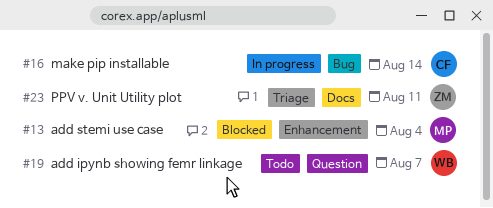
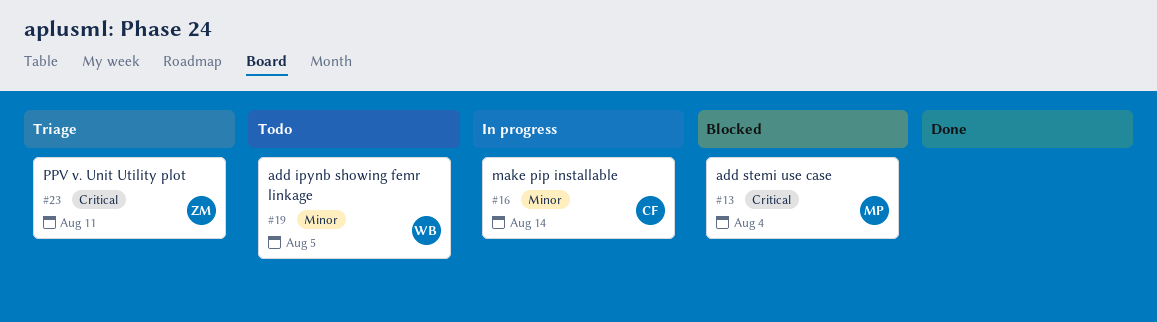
#19, due: Aug 7 -> Aug 5

